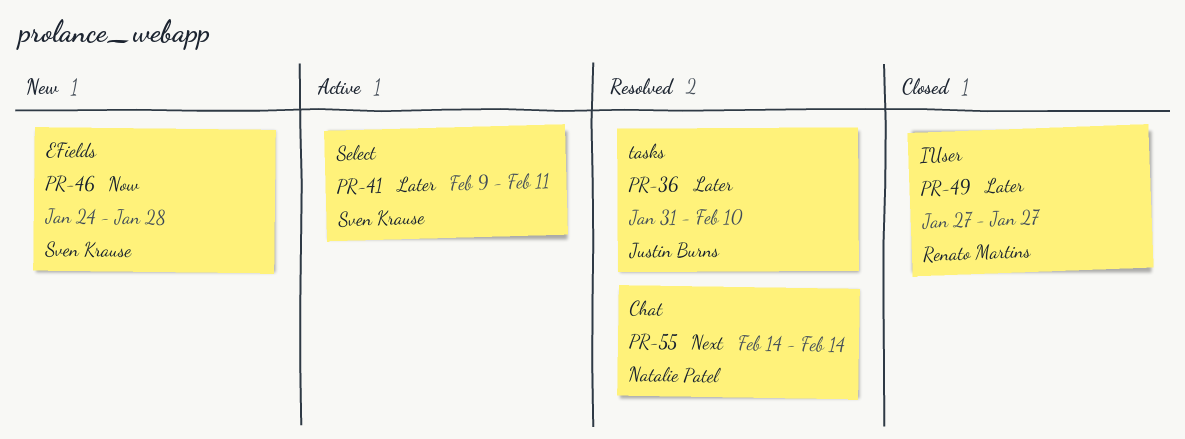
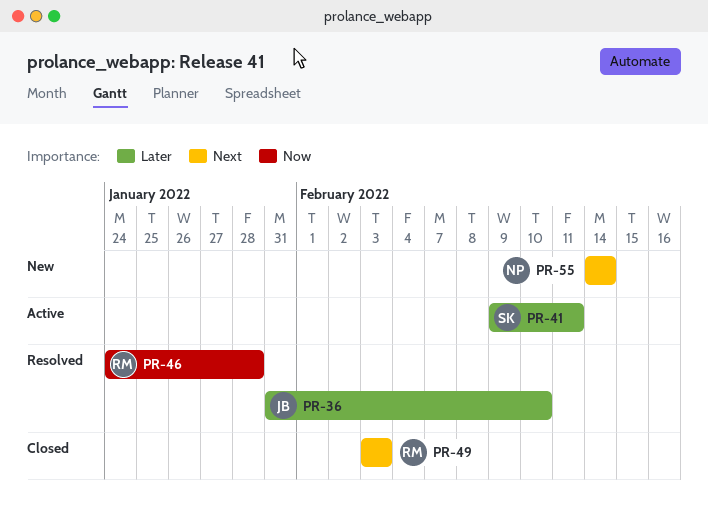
PR-46, status: New -> Resolved
PR-46, owner: Sven Krause -> Renato Martins
PR-49, priority: Later -> Next
PR-49, start: Jan 27 -> Feb 3
PR-49, due: Jan 27 -> Feb 3
PR-55, status: Resolved -> New

